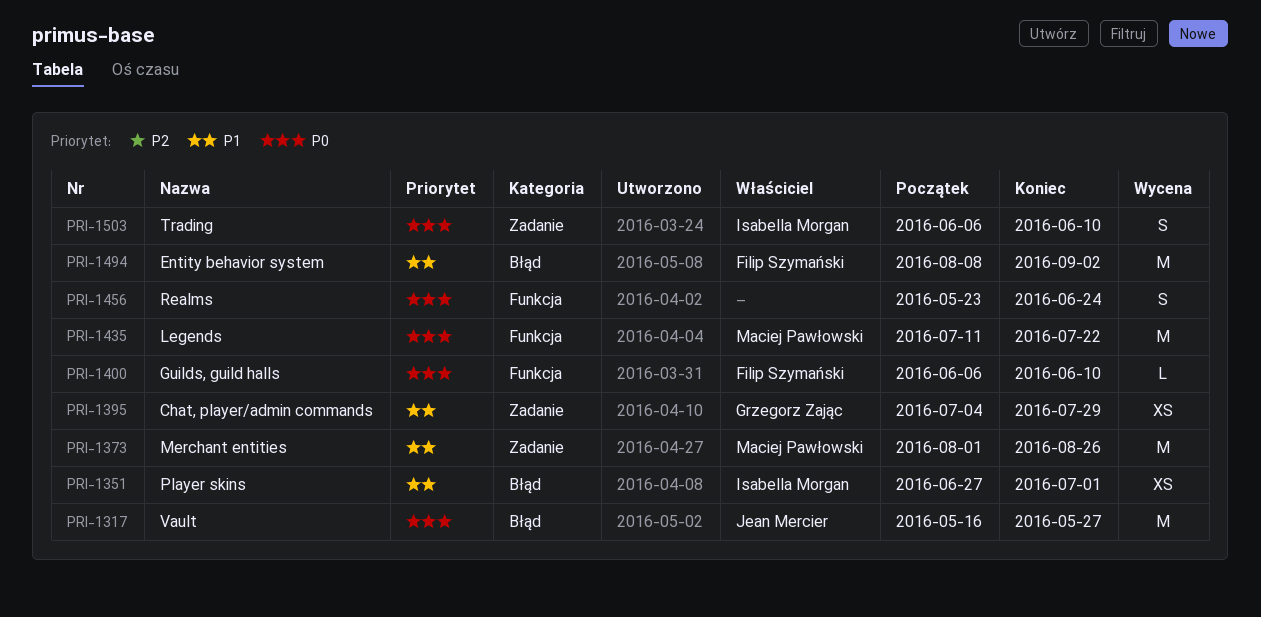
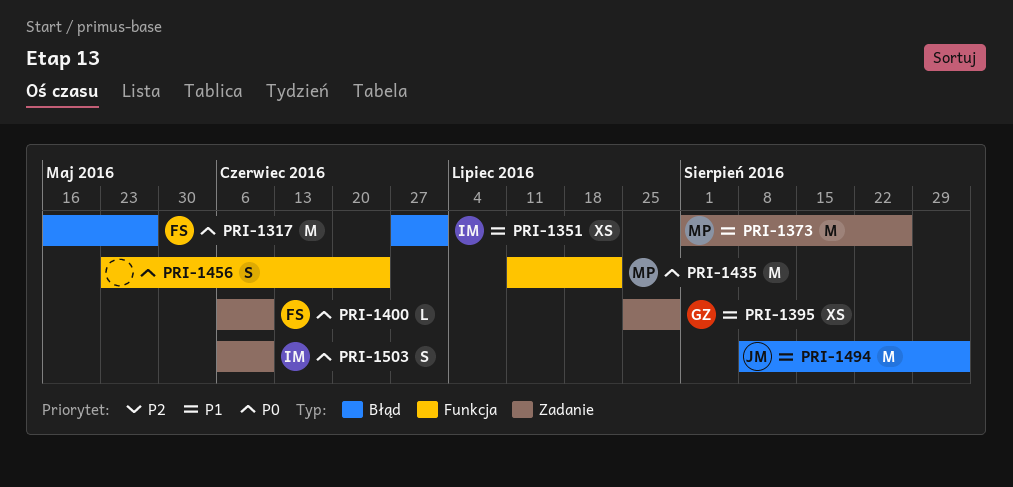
PRI-1317, owner: Jean Mercier -> Filip Szymański
PRI-1395, start: Jul 4 -> Jul 25
PRI-1400, label: Funkcja -> Zadanie
PRI-1494, owner: Filip Szymański -> Jean Mercier

